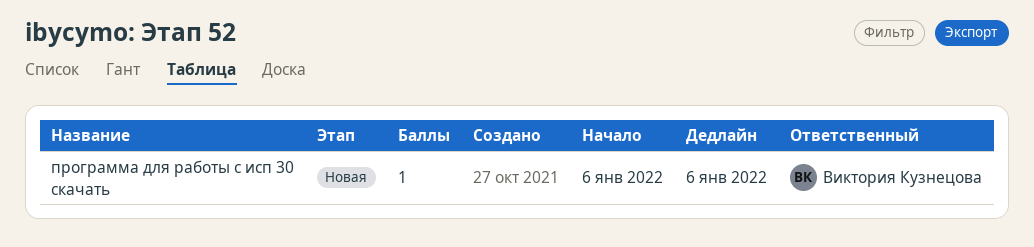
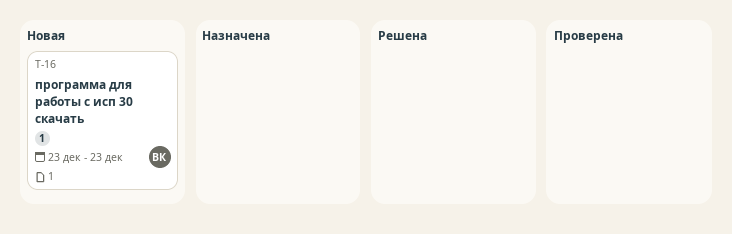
программа для работы с исп 30 скачать, start: Jan 6 -> Dec 23
программа для работы с исп 30 скачать, due: Jan 6 -> Dec 23

